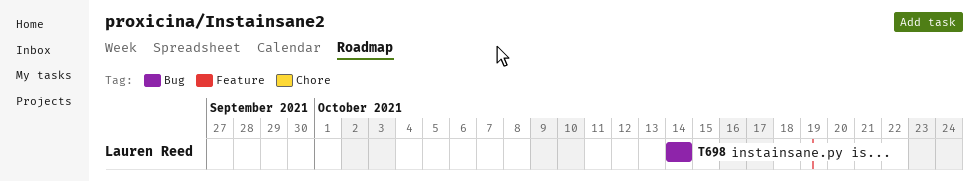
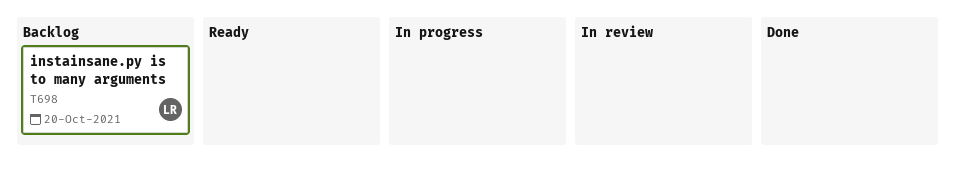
T698, due: Oct 14 -> Oct 20

